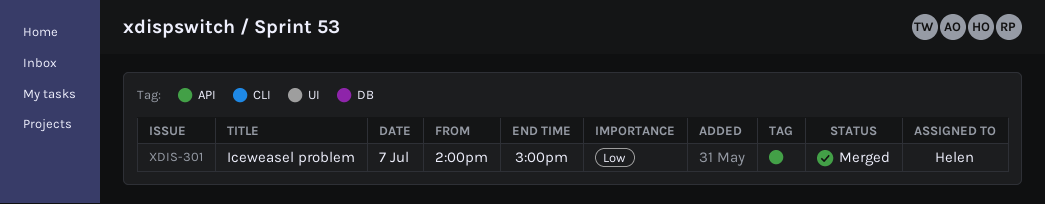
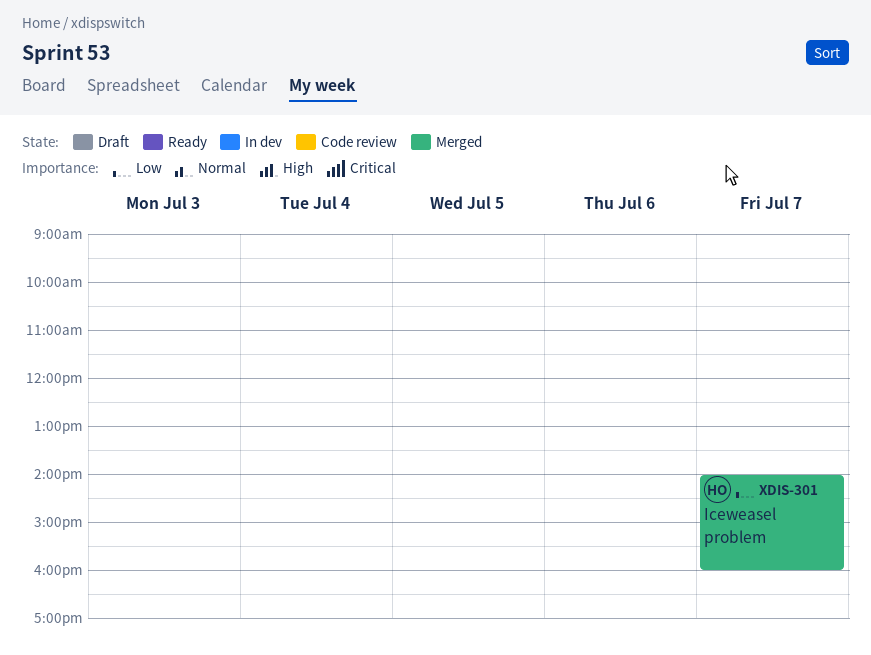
XDIS-301, ends: 15:00 -> 16:00

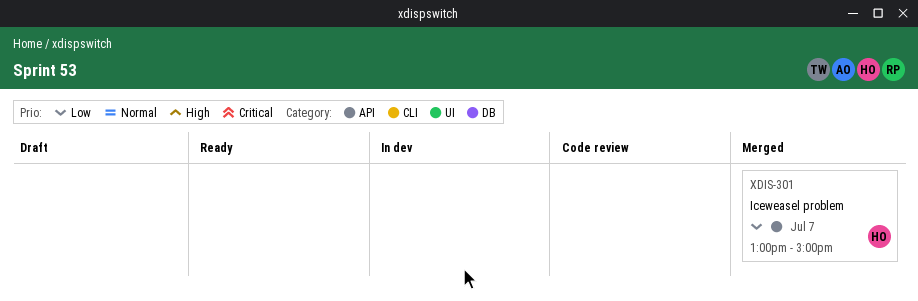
XDIS-301, begins: 14:00 -> 13:00
XDIS-301, ends: 16:00 -> 15:00

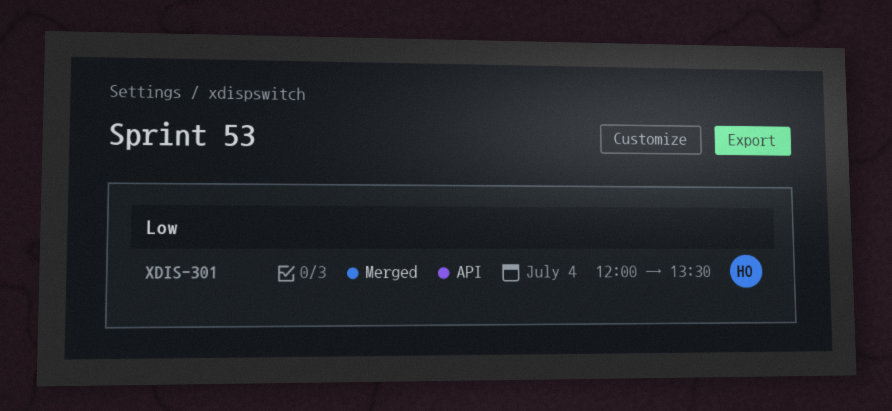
XDIS-301, day: Jul 7 -> Jul 4
XDIS-301, begins: 13:00 -> 12:00
XDIS-301, ends: 15:00 -> 13:30

